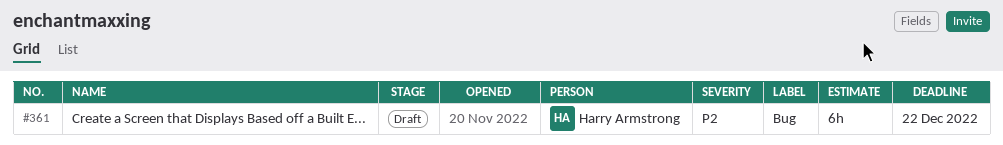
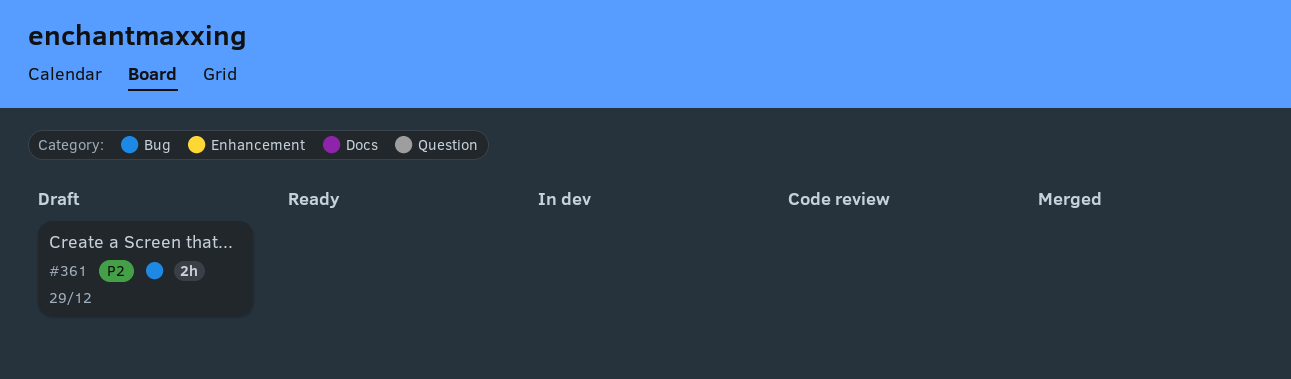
#361, estimate: 6h -> 2h
#361, due: Dec 22 -> Dec 29

